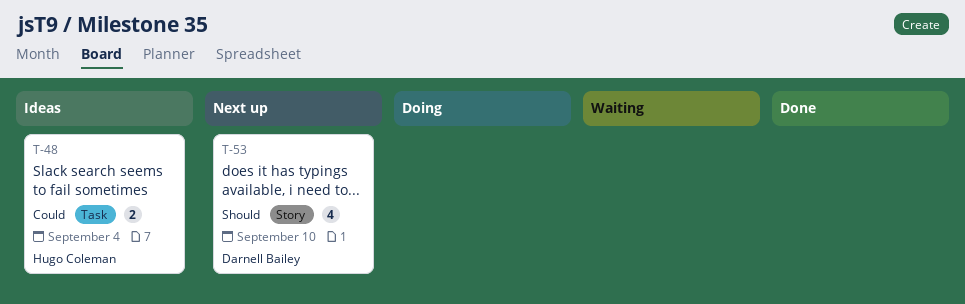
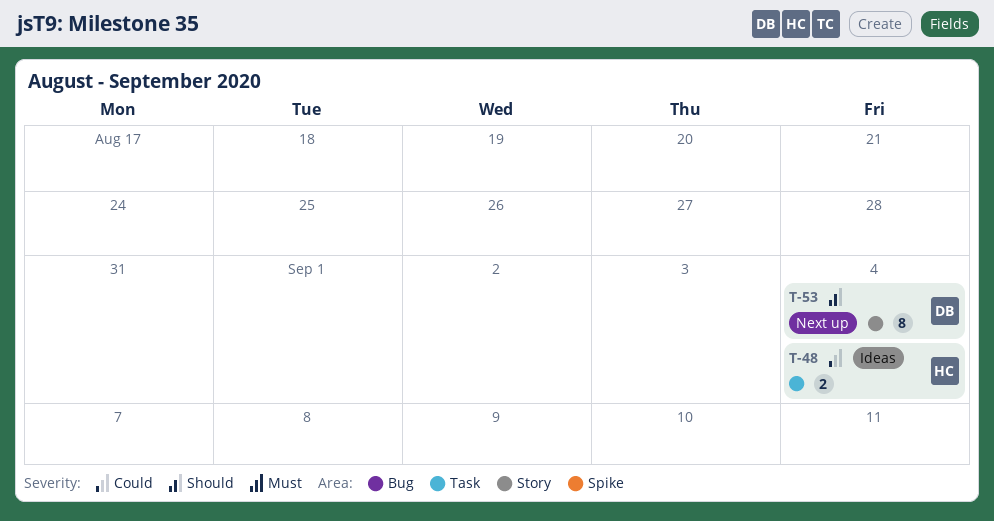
T-53, estimate: 4 -> 8
T-53, due: Sep 10 -> Sep 4

